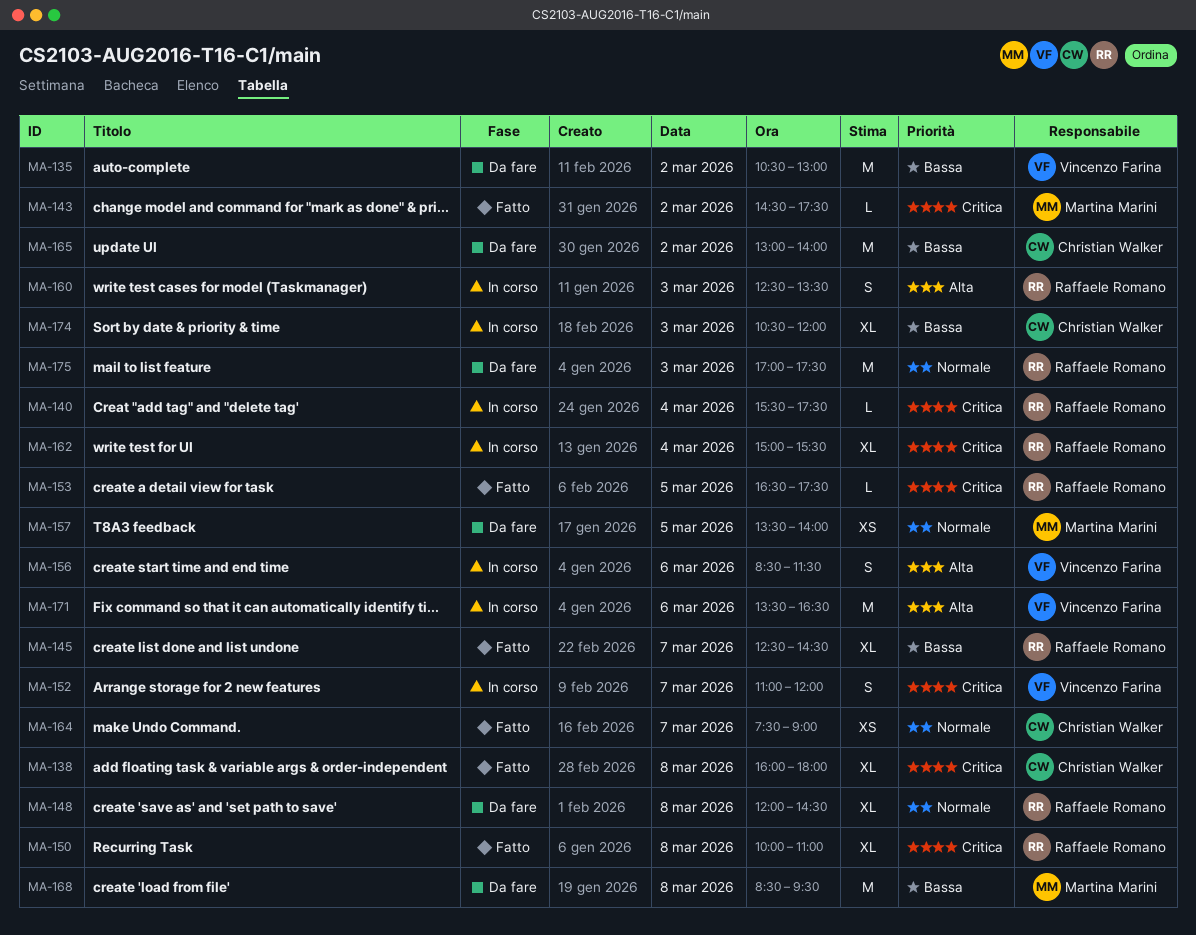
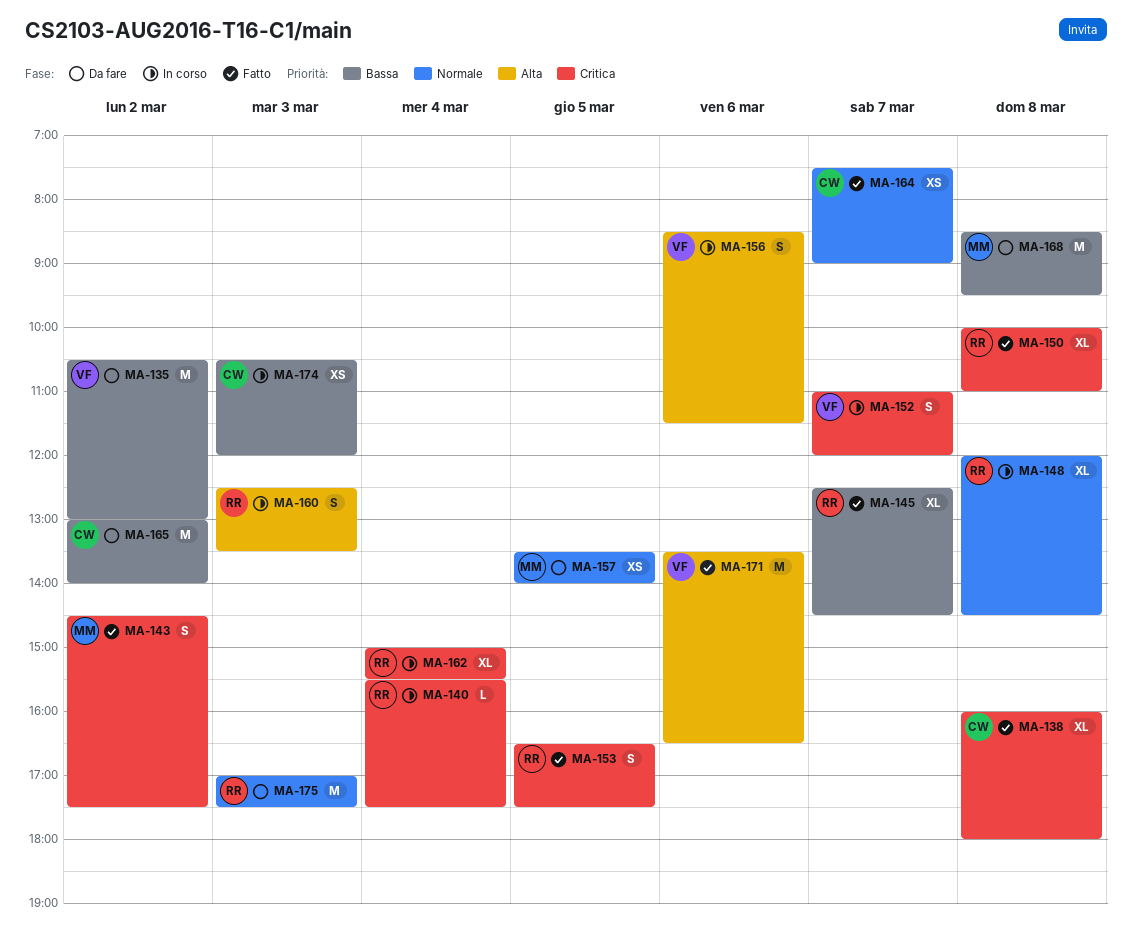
MA-143, estimate: L -> S
MA-148, status: Da fare -> In corso
MA-153, estimate: L -> S
MA-171, status: In corso -> Fatto
MA-174, estimate: XL -> XS

